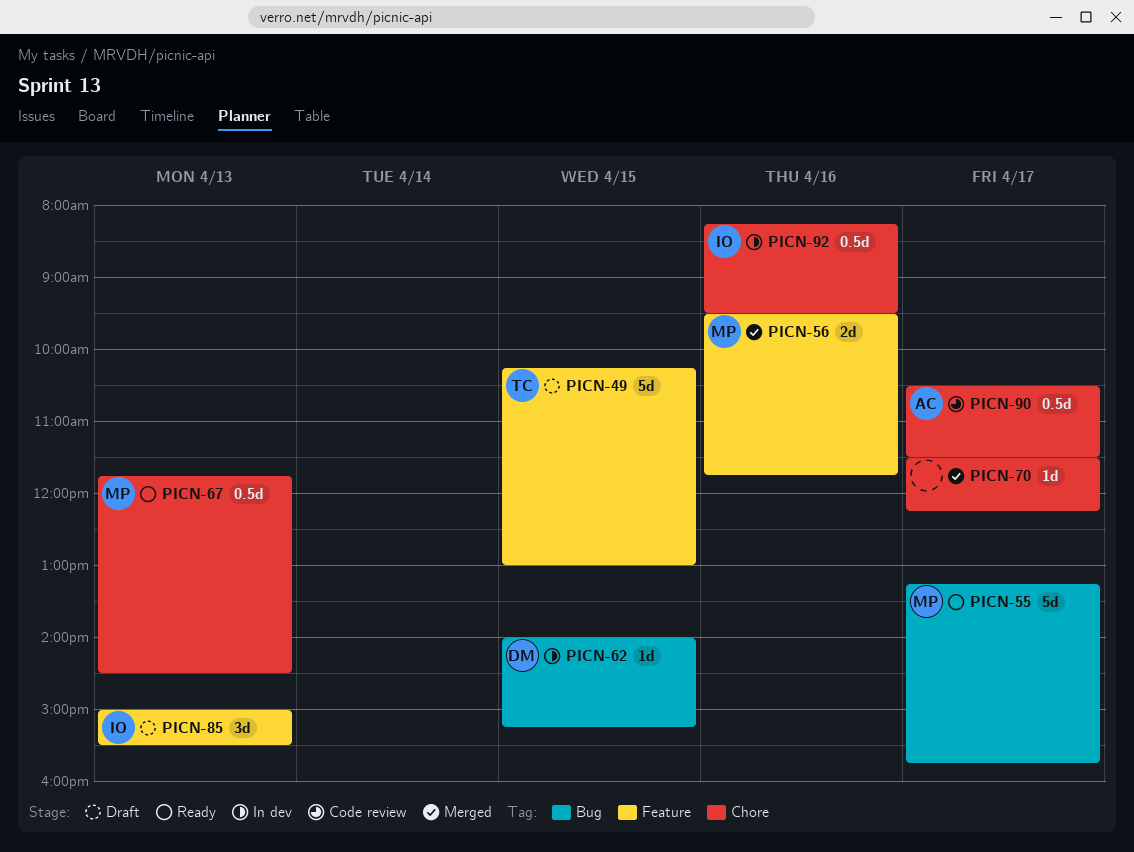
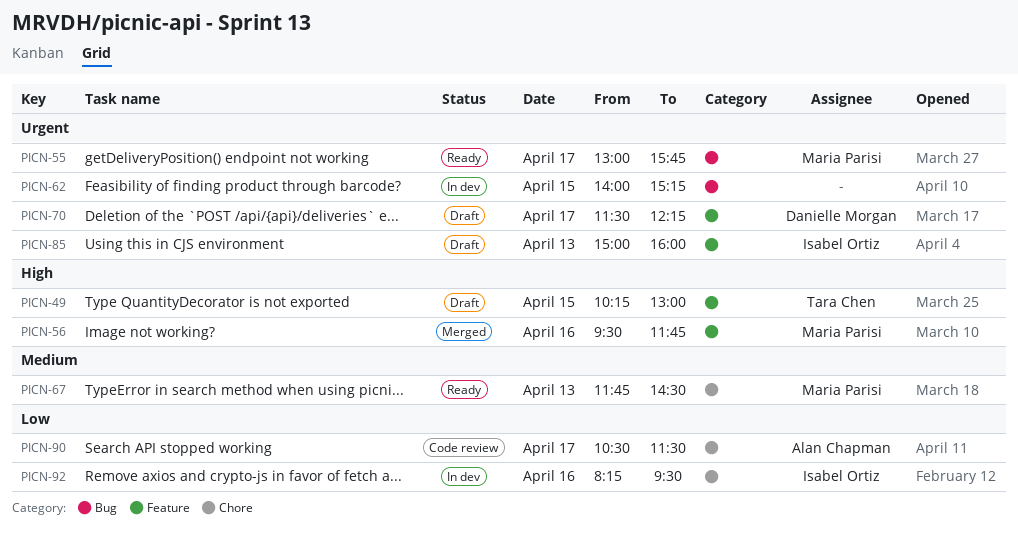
PICN-55, begins: 13:15 -> 13:00
PICN-62, owner: Danielle Morgan -> none
PICN-70, status: Merged -> Draft
PICN-70, owner: none -> Danielle Morgan
PICN-70, label: Chore -> Feature
PICN-85, ends: 15:30 -> 16:00

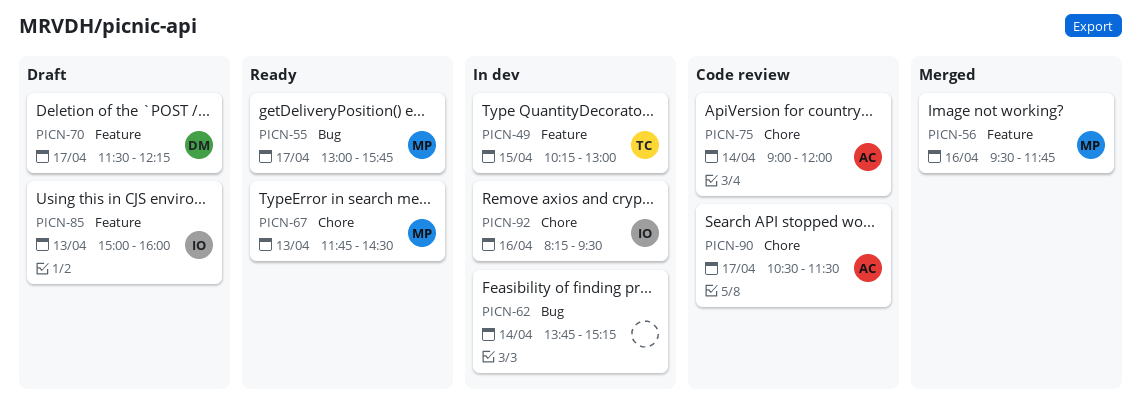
PICN-49, status: Draft -> In dev
PICN-62, day: Apr 15 -> Apr 14
PICN-62, begins: 14:00 -> 13:45
PICN-75: none -> present

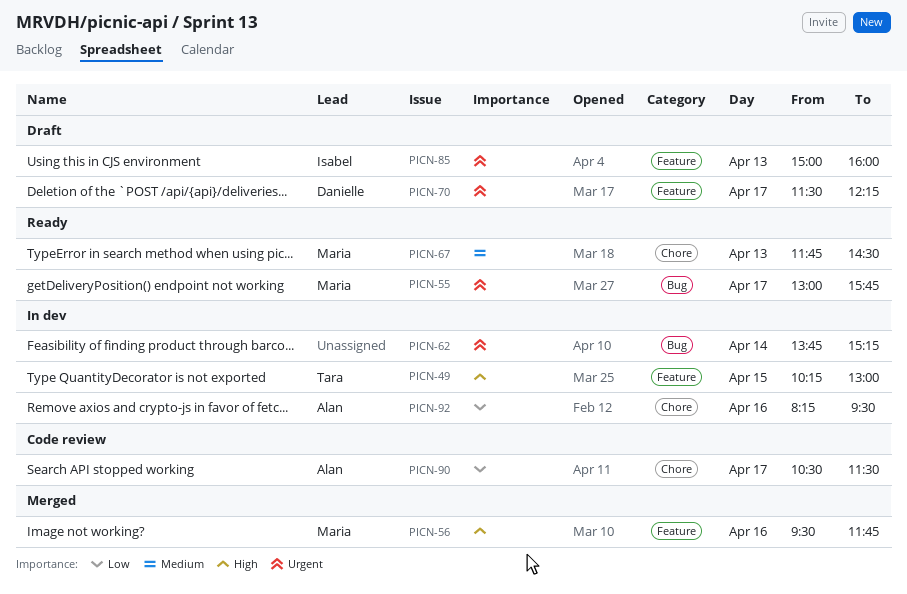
PICN-75: present -> none
PICN-92, owner: Isabel -> Alan

